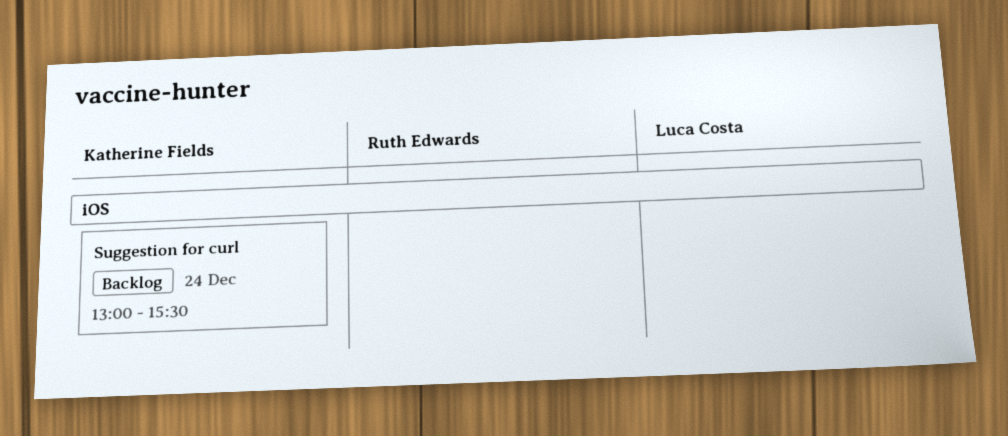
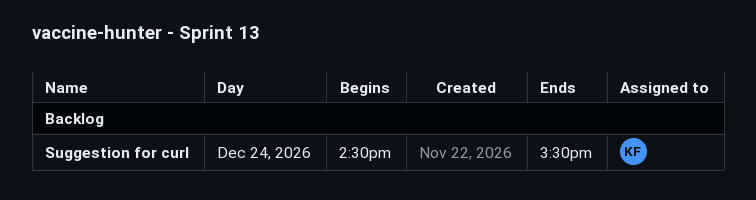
Suggestion for curl, begins: 13:00 -> 14:30

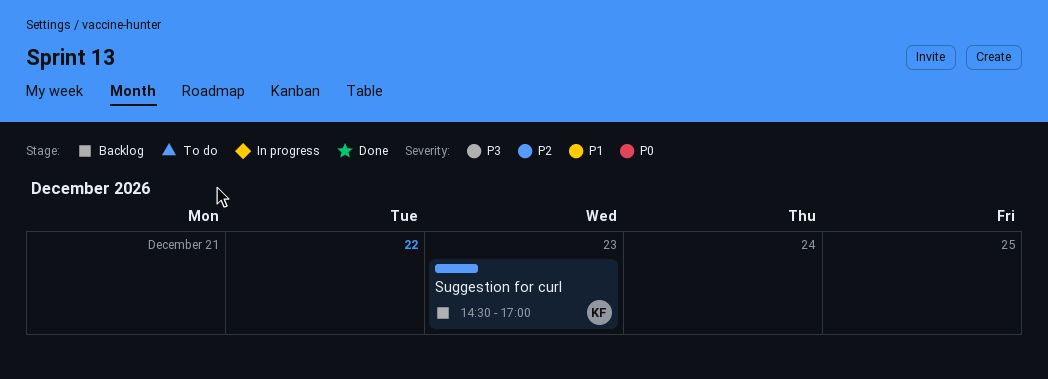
Suggestion for curl, day: Dec 24 -> Dec 23
Suggestion for curl, ends: 15:30 -> 17:00

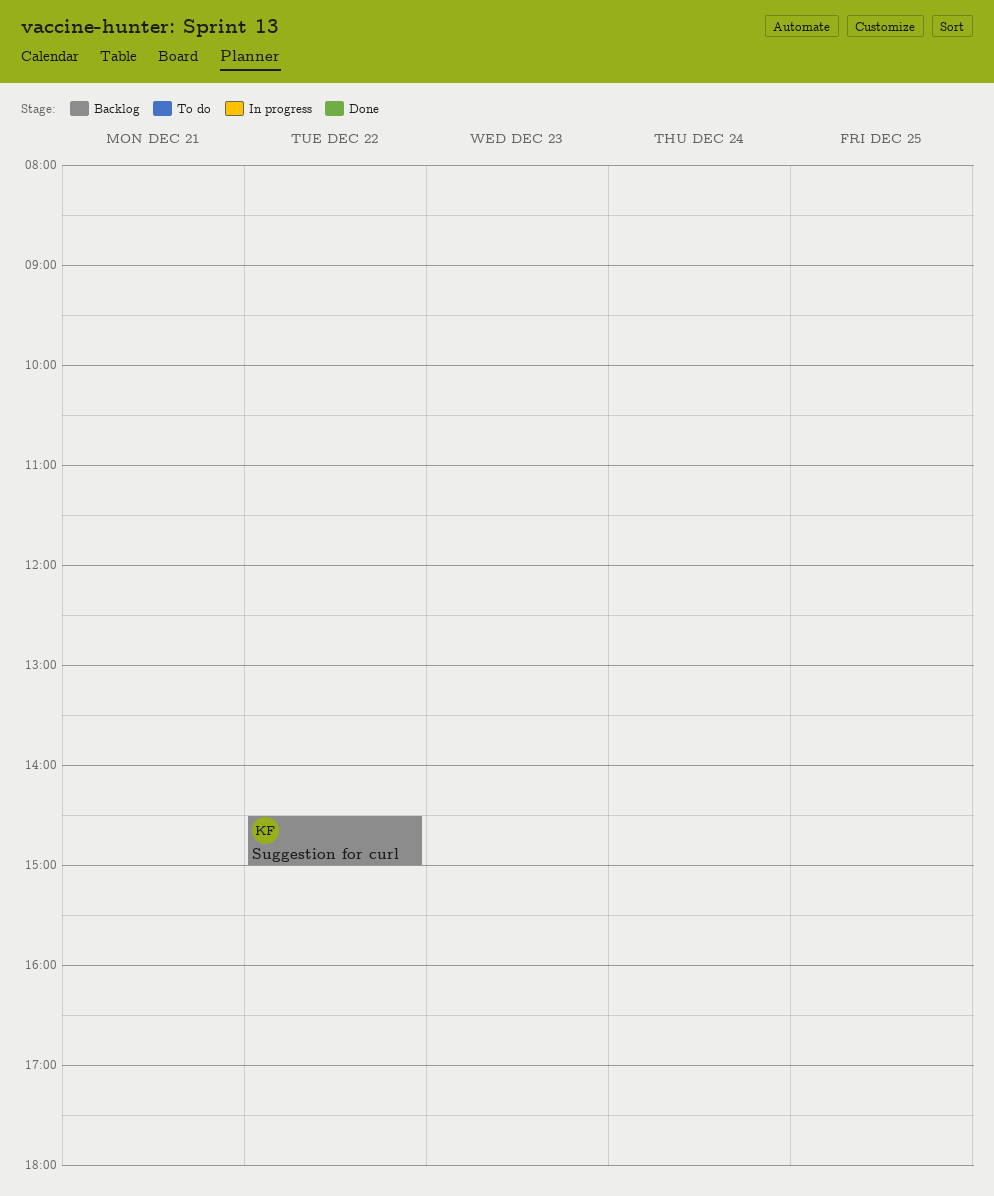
Suggestion for curl, day: Dec 23 -> Dec 22
Suggestion for curl, ends: 17:00 -> 15:00

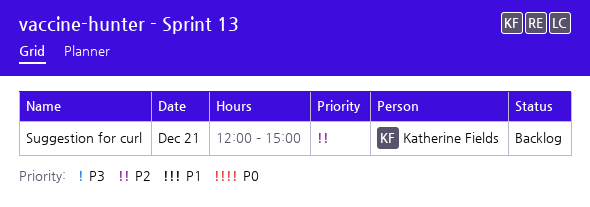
Suggestion for curl, day: Dec 22 -> Dec 21
Suggestion for curl, begins: 14:30 -> 12:00

